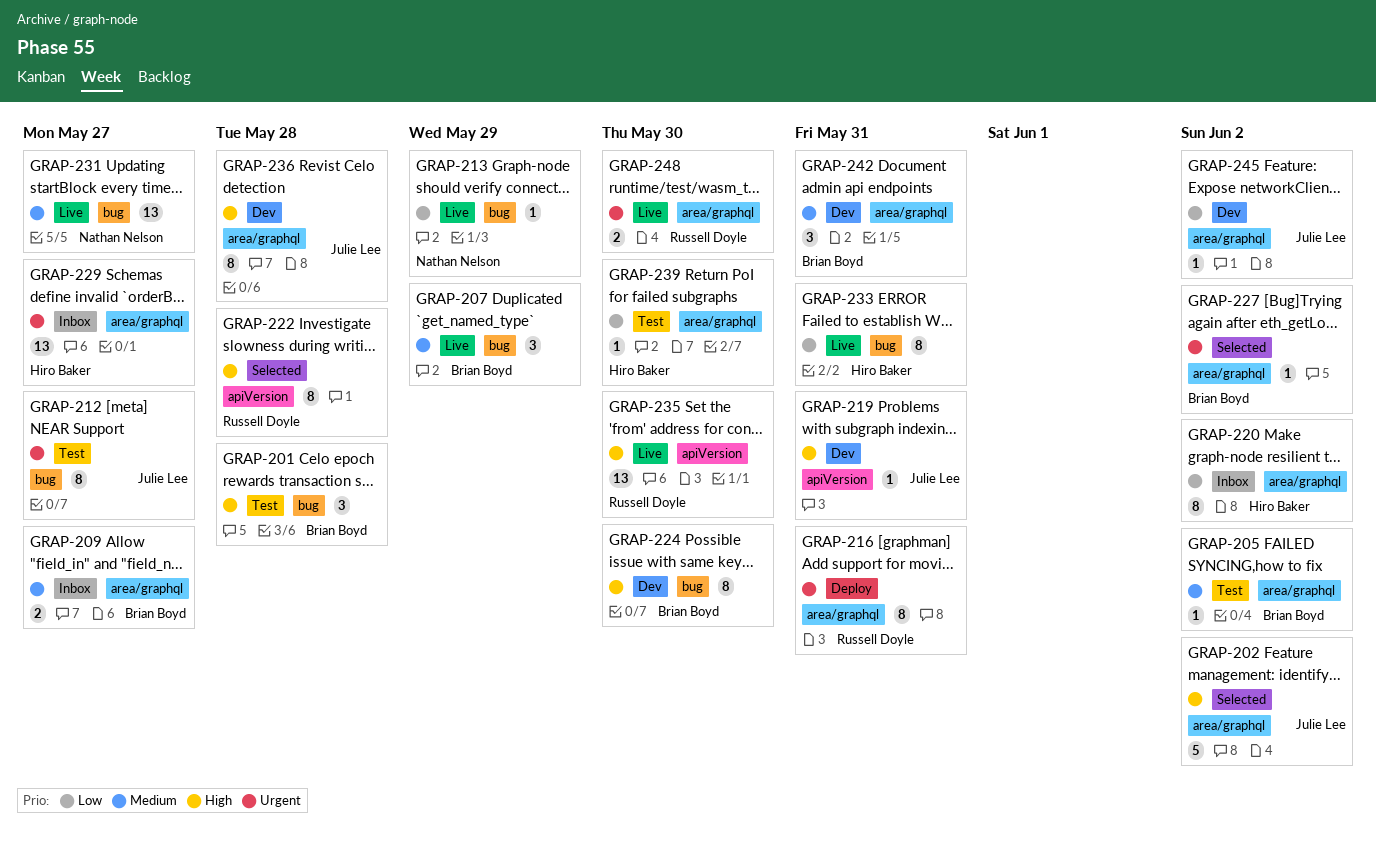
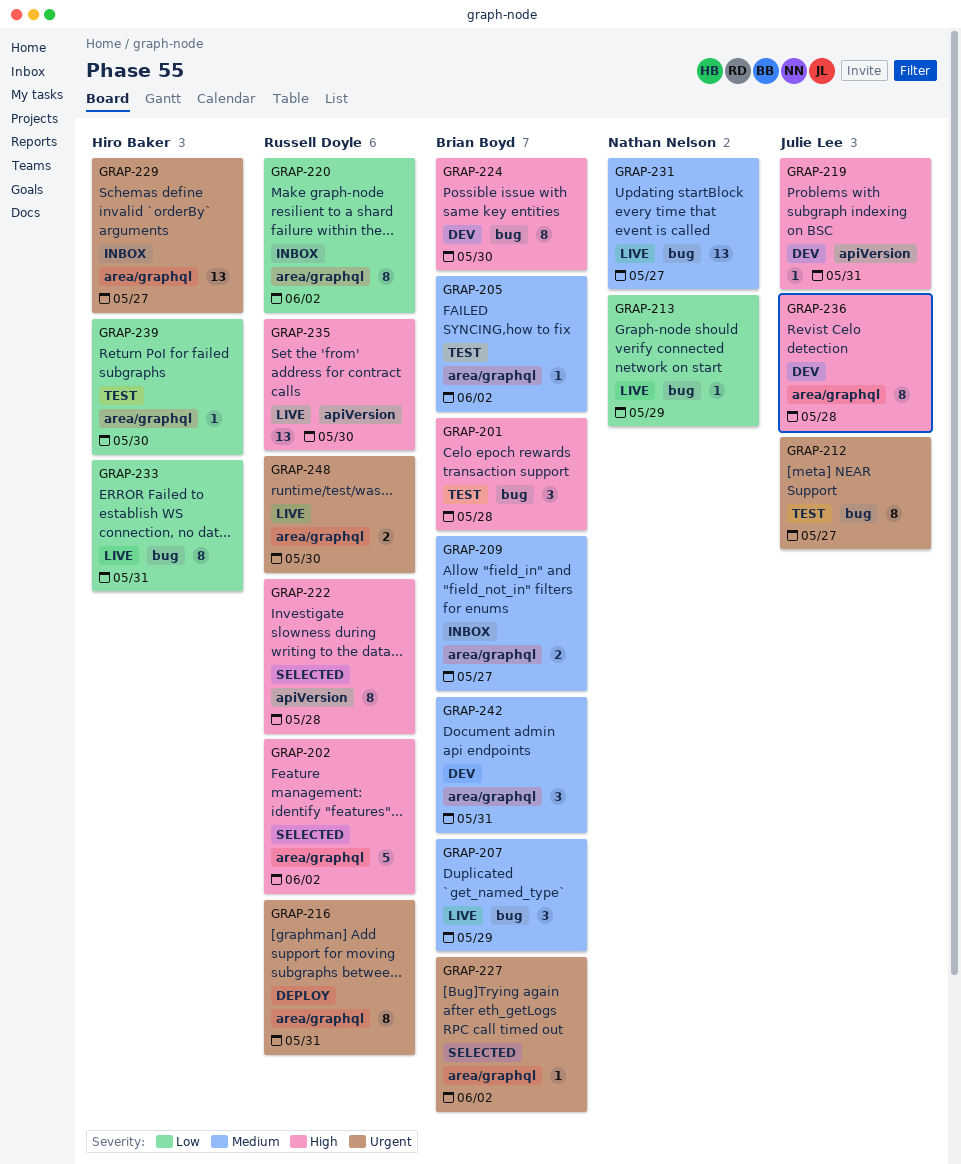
GRAP-202, owner: Julie Lee -> Russell Doyle
GRAP-220, owner: Hiro Baker -> Russell Doyle
GRAP-245: present -> none

